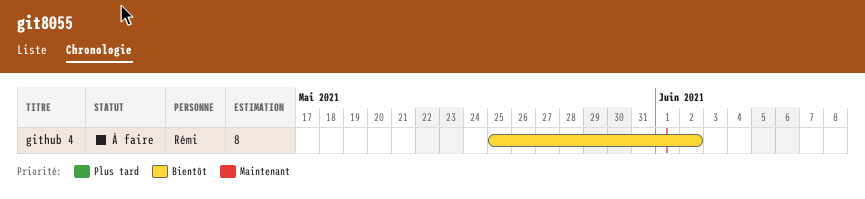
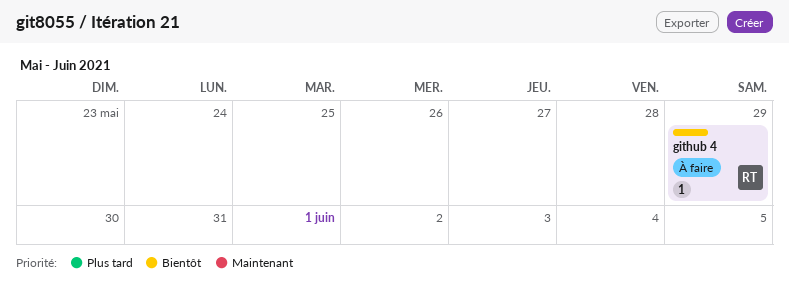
github 4, estimate: 8 -> 1
github 4, due: Jun 2 -> May 29

